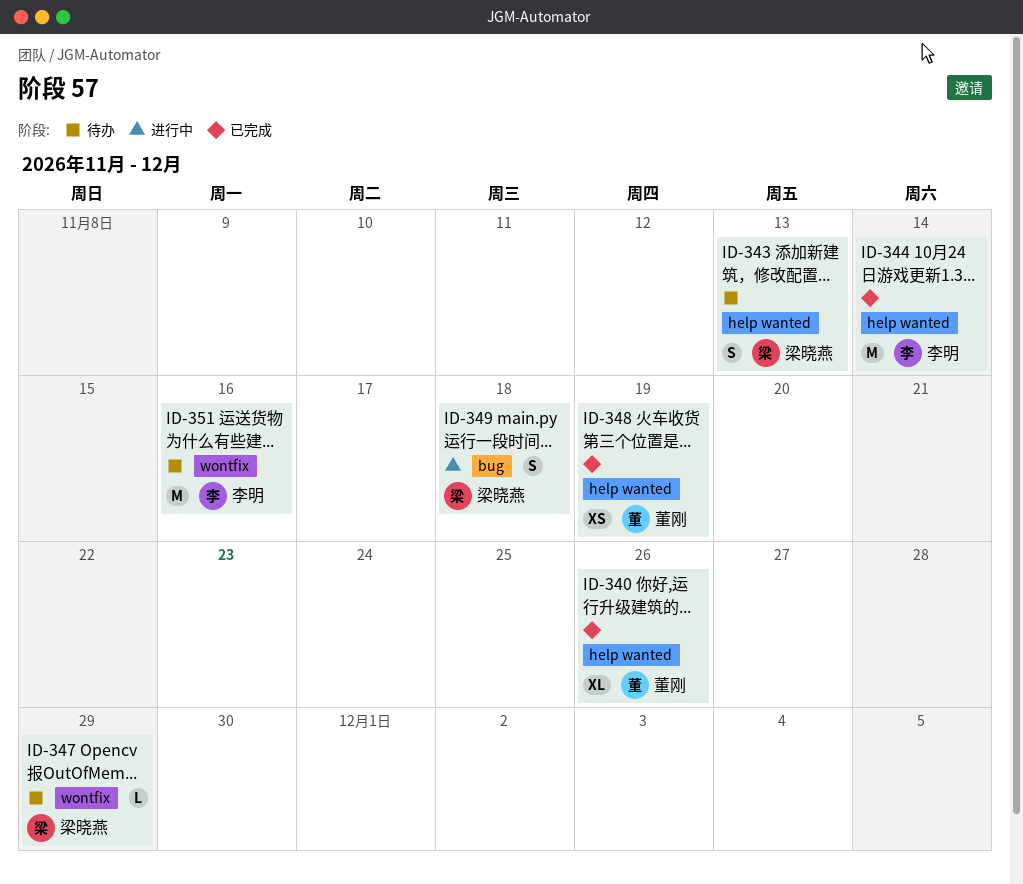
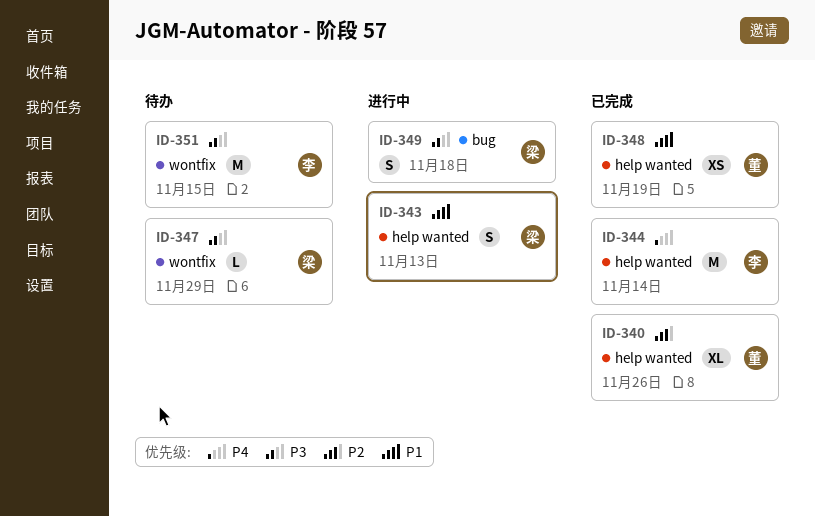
ID-343, status: 待办 -> 进行中
ID-351, due: Nov 16 -> Nov 15

